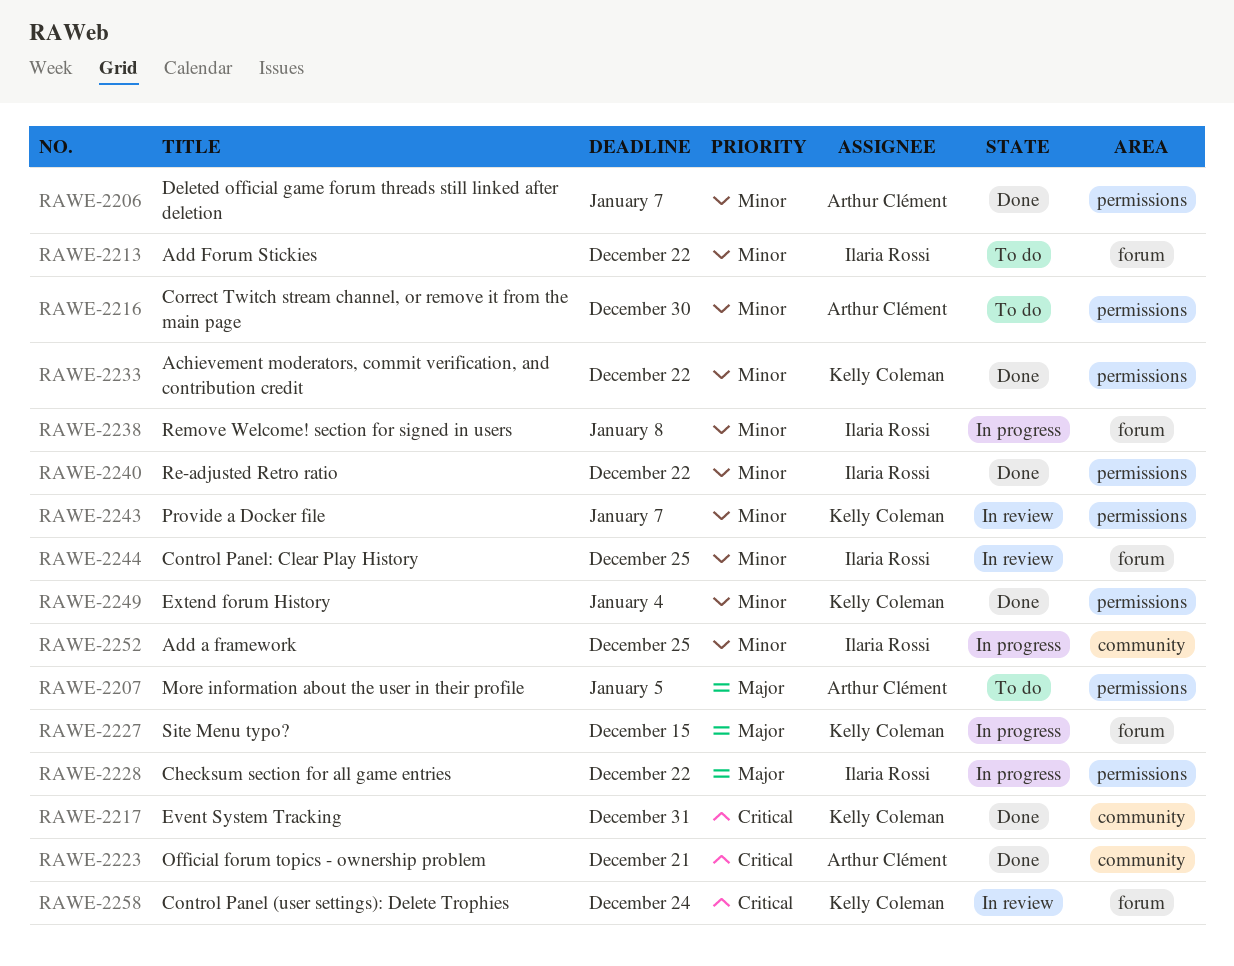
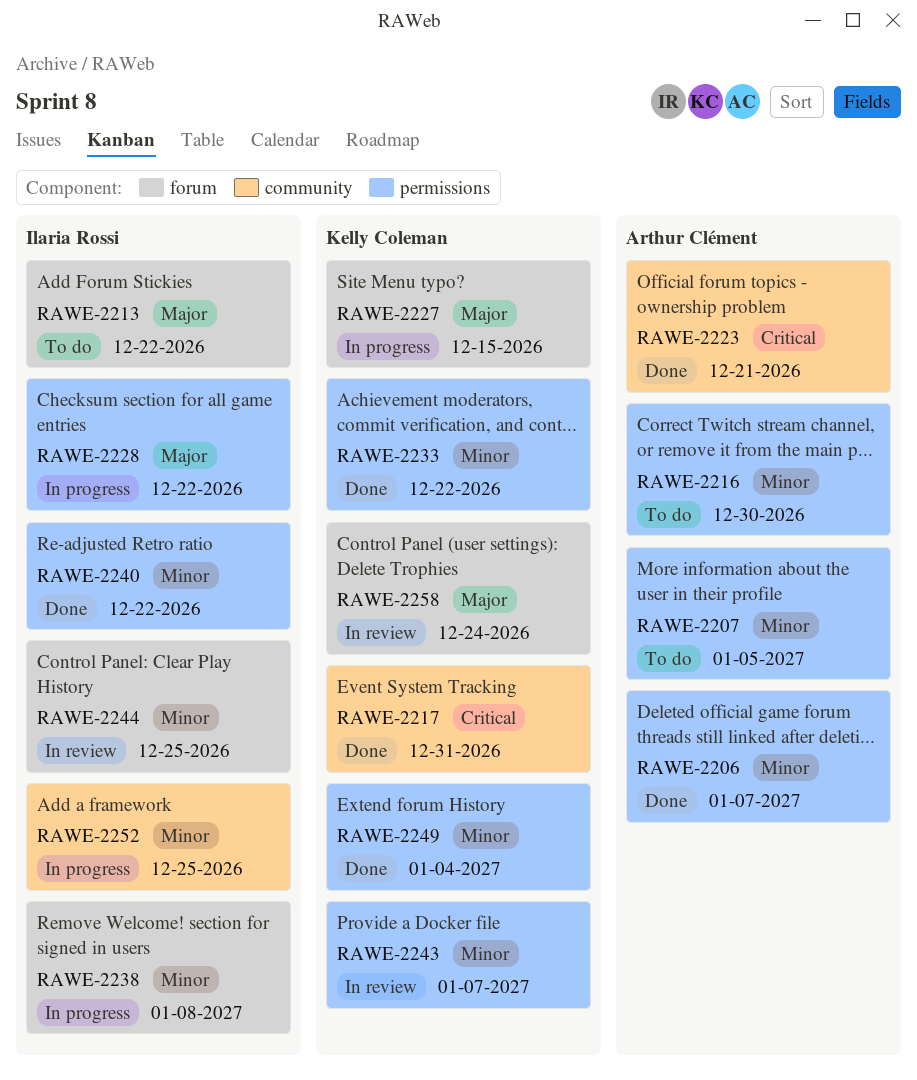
RAWE-2207, priority: Major -> Minor
RAWE-2213, priority: Minor -> Major
RAWE-2258, priority: Critical -> Major

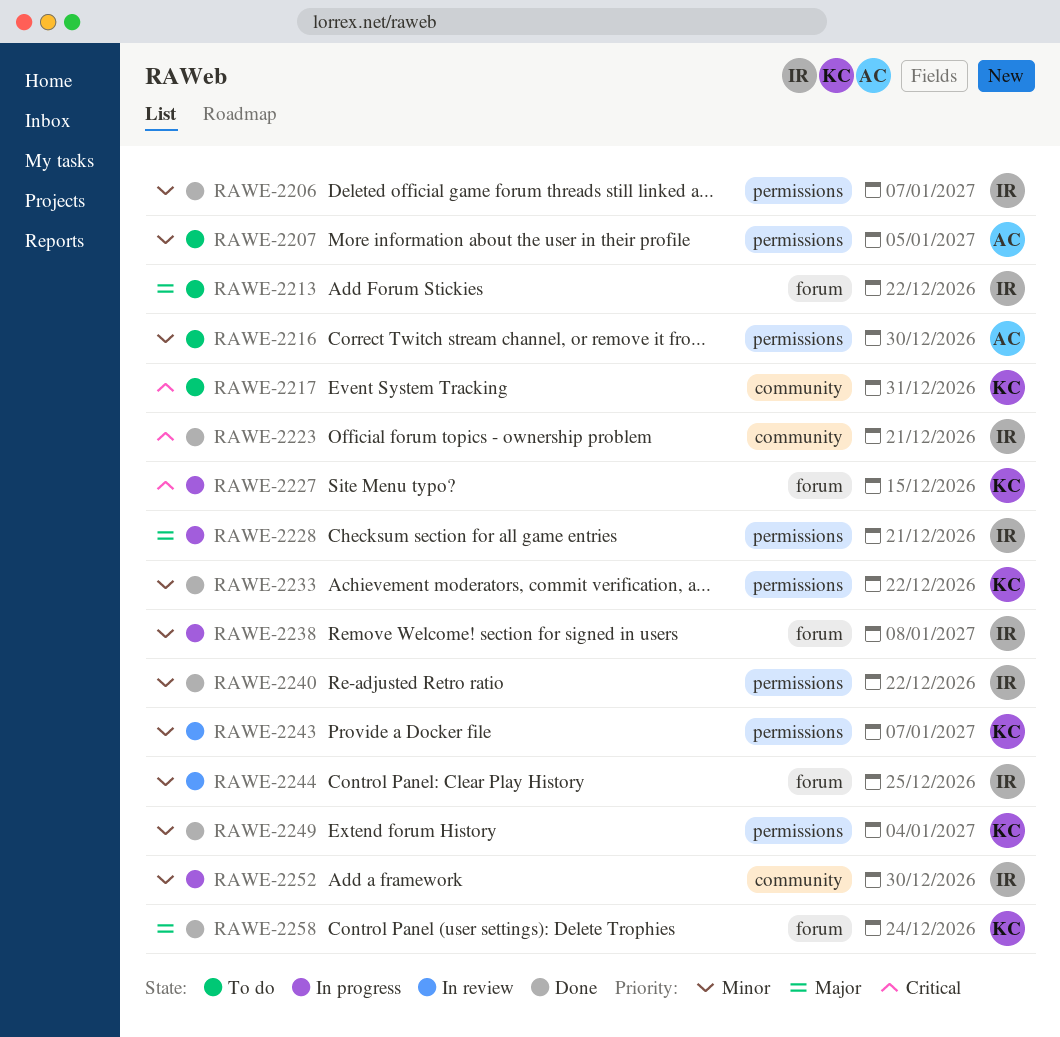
RAWE-2206, owner: Arthur Clément -> Ilaria Rossi
RAWE-2217, status: Done -> To do
RAWE-2223, owner: Arthur Clément -> Ilaria Rossi
RAWE-2227, priority: Major -> Critical
RAWE-2228, due: Dec 22 -> Dec 21
RAWE-2252, due: Dec 25 -> Dec 30
RAWE-2258, status: In review -> Done

